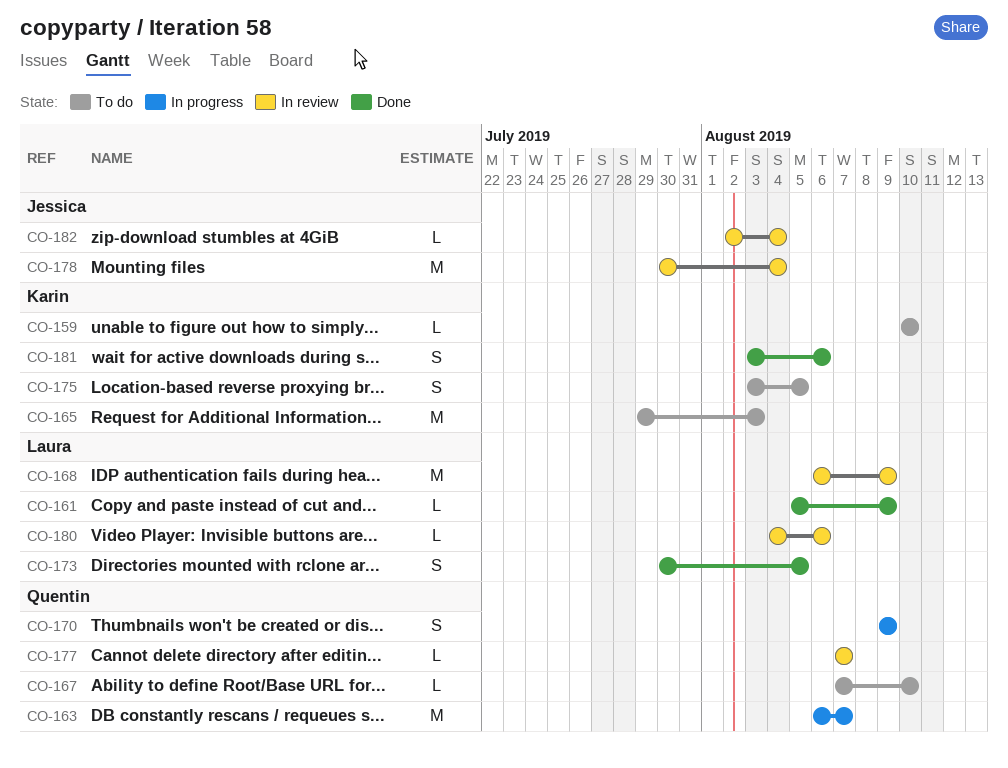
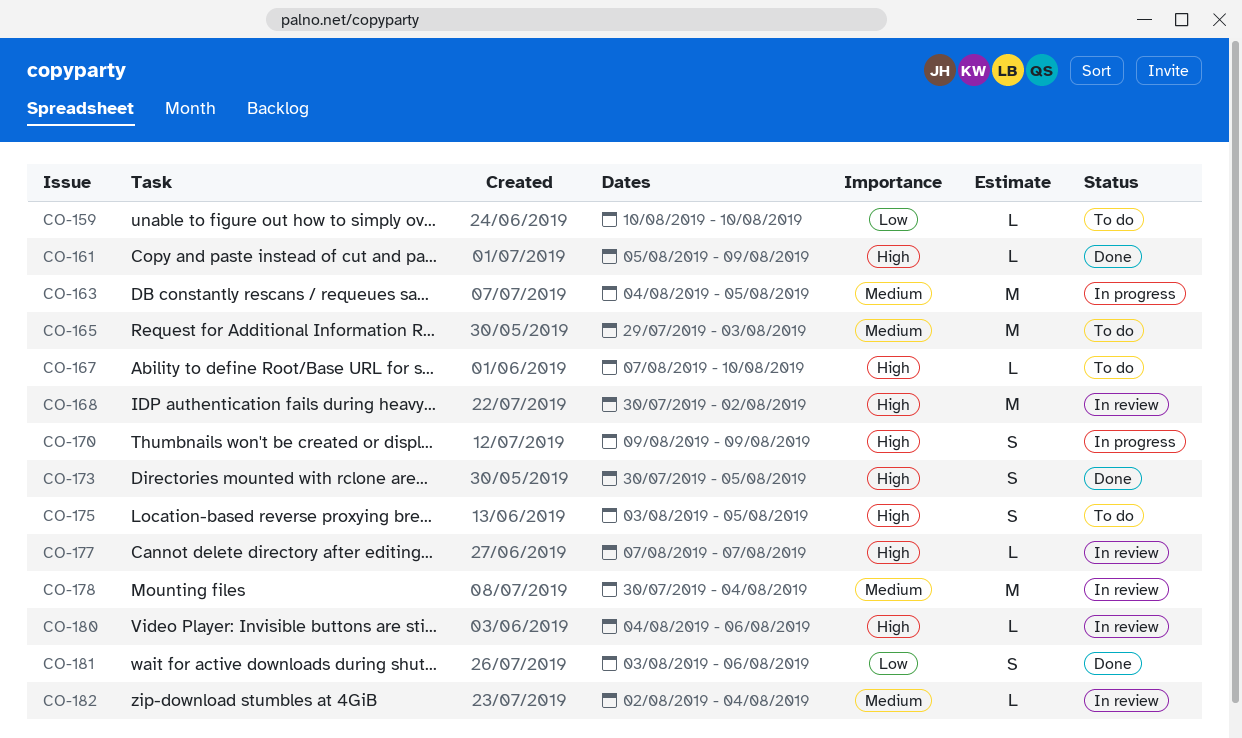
CO-163, start: Aug 6 -> Aug 4
CO-163, due: Aug 7 -> Aug 5
CO-168, start: Aug 6 -> Jul 30
CO-168, due: Aug 9 -> Aug 2

